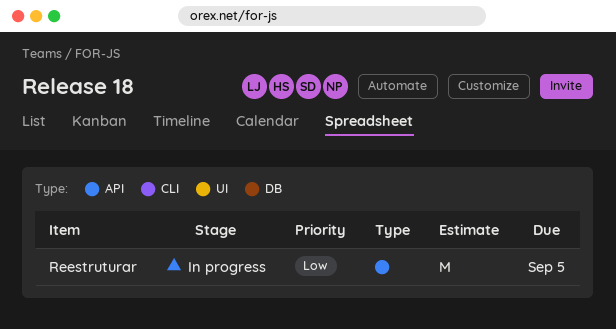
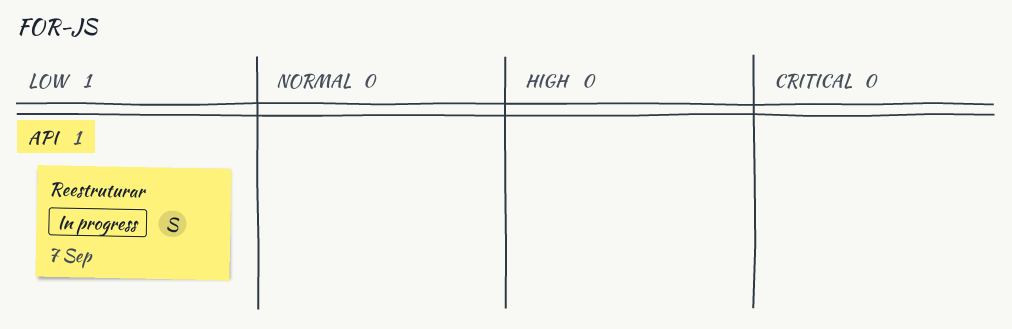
Reestruturar, estimate: M -> S
Reestruturar, due: Sep 5 -> Sep 7

